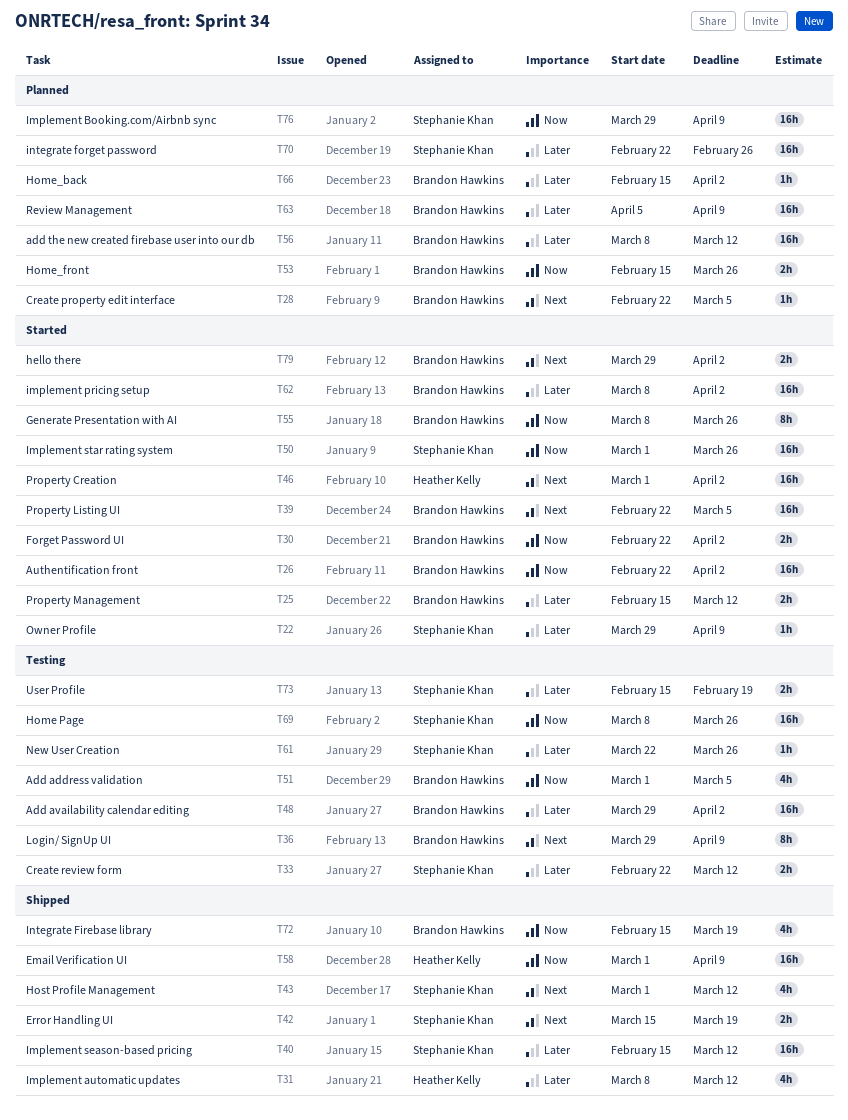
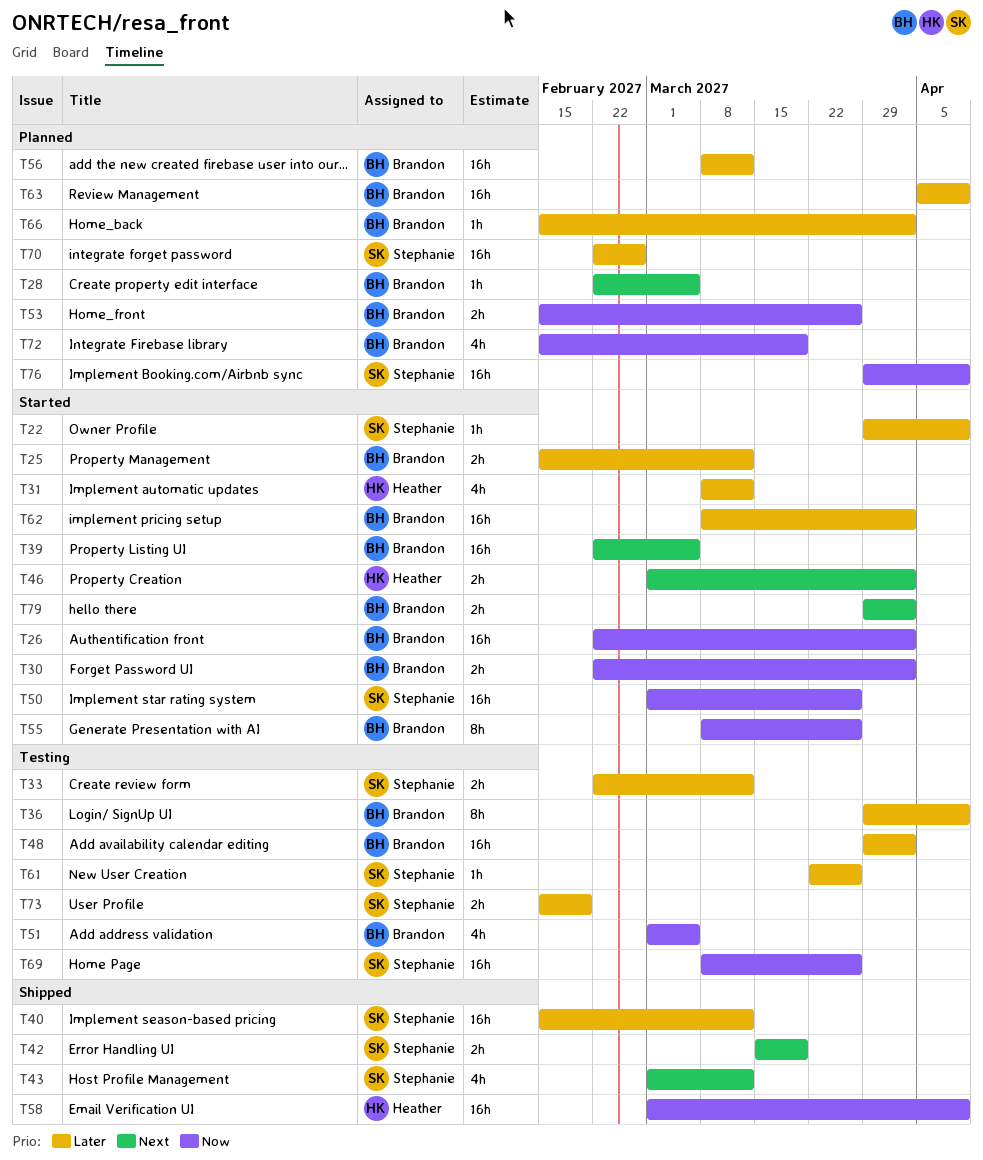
T31, status: Shipped -> Started
T36, priority: Next -> Later
T46, estimate: 16h -> 2h
T72, status: Shipped -> Planned

